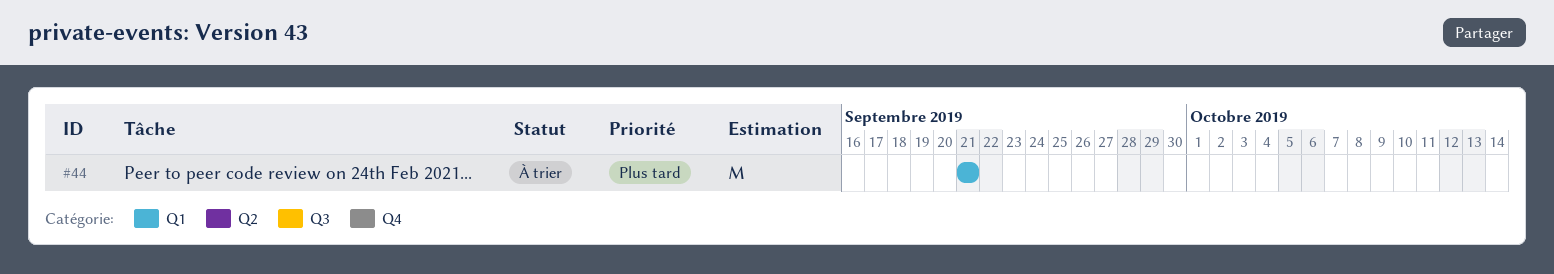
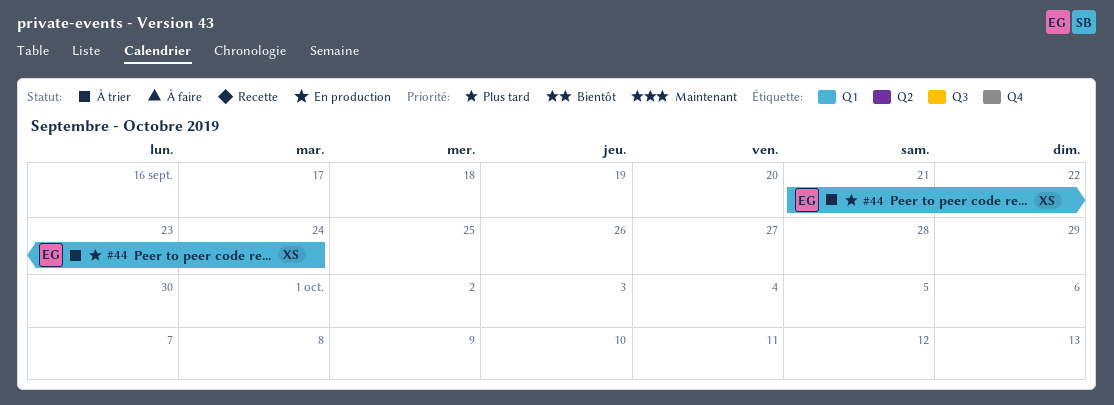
#44, estimate: M -> XS
#44, due: Sep 21 -> Sep 24

